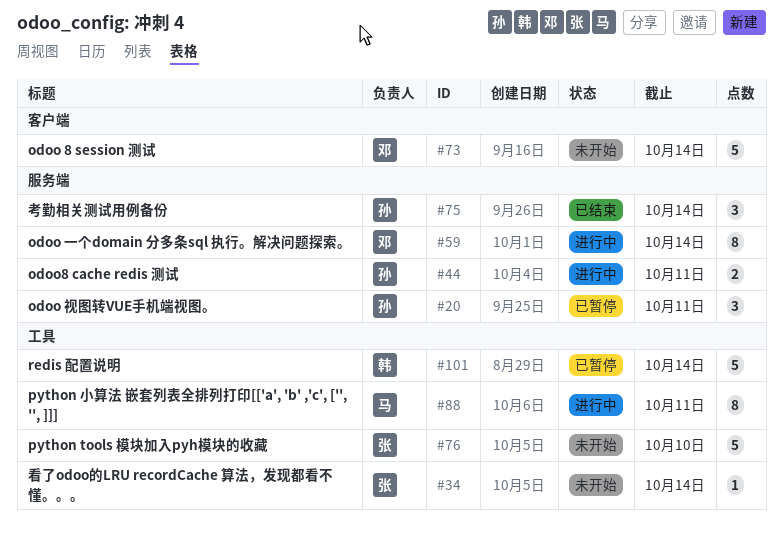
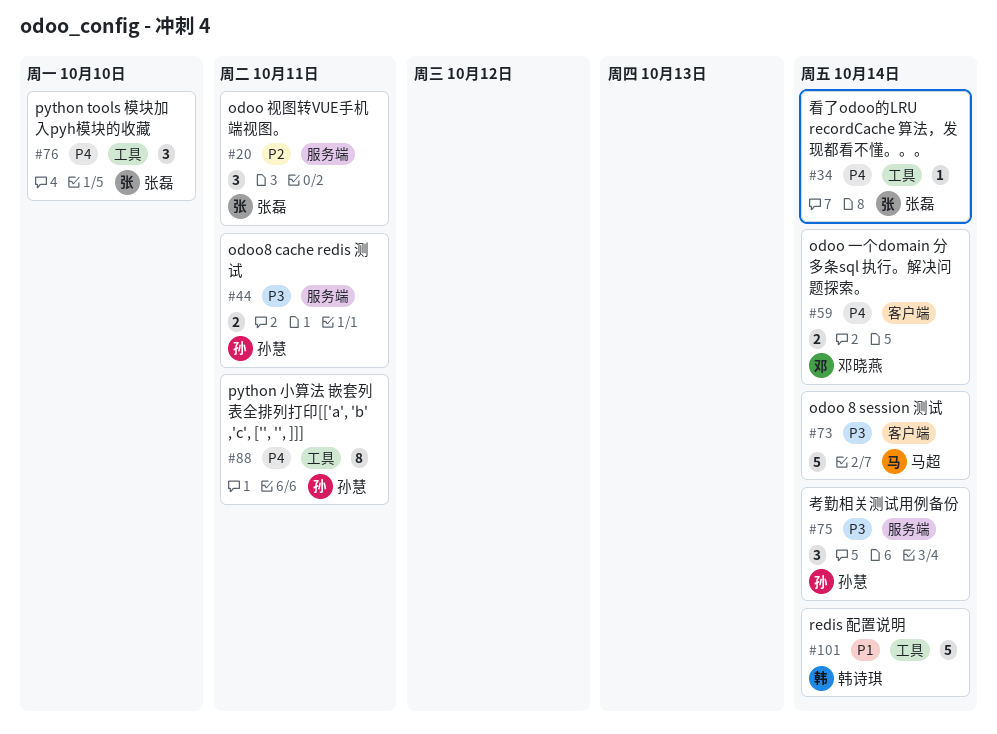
#20, owner: 孙慧 -> 张磊
#59, label: 服务端 -> 客户端
#59, estimate: 8 -> 2
#73, owner: 邓晓燕 -> 马超
#76, estimate: 5 -> 3
#88, owner: 马超 -> 孙慧

